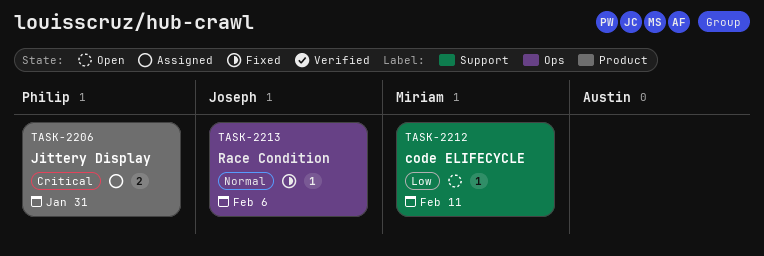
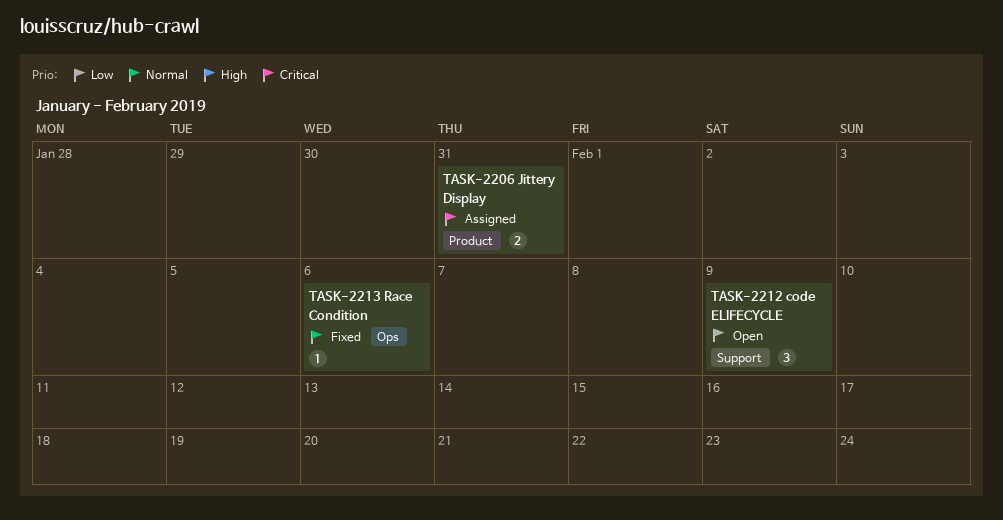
TASK-2212, estimate: 1 -> 3
TASK-2212, due: Feb 11 -> Feb 9

